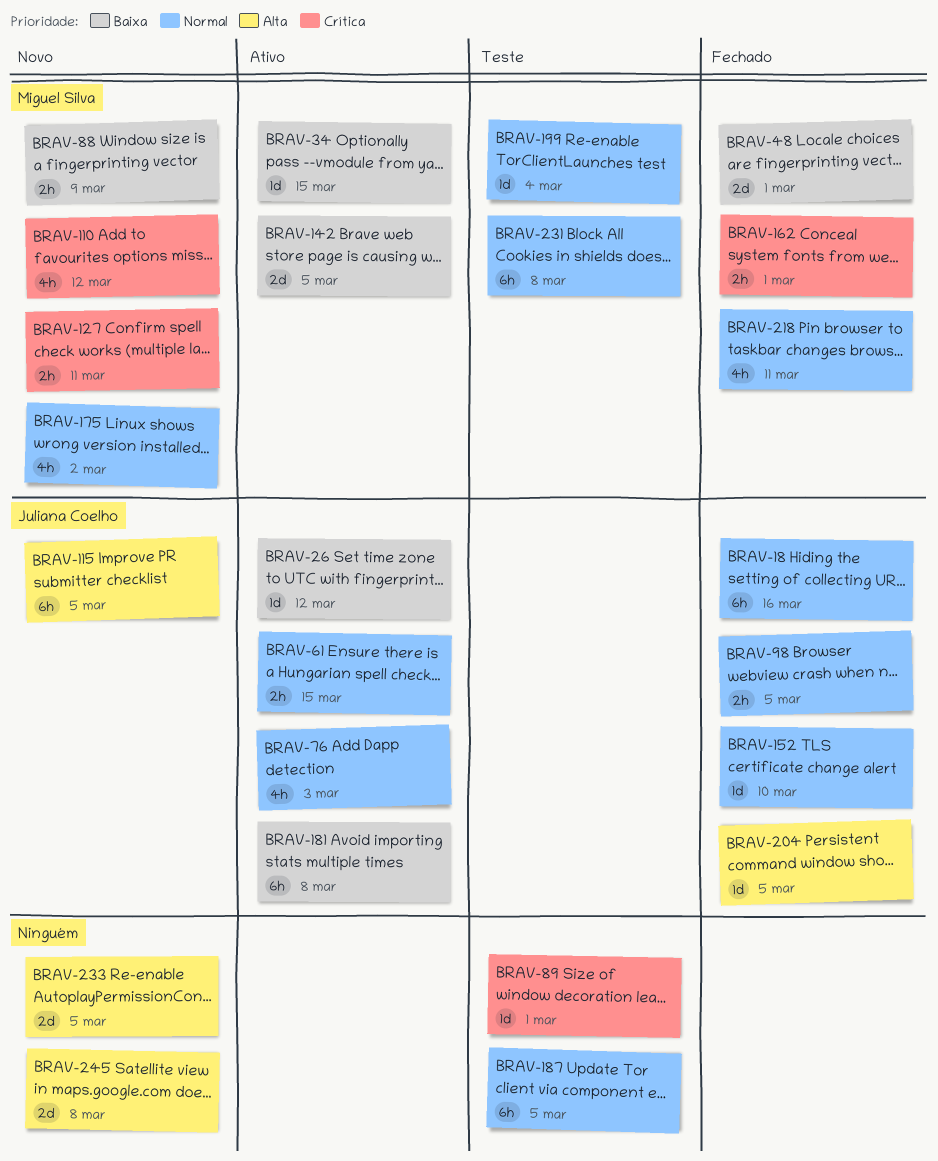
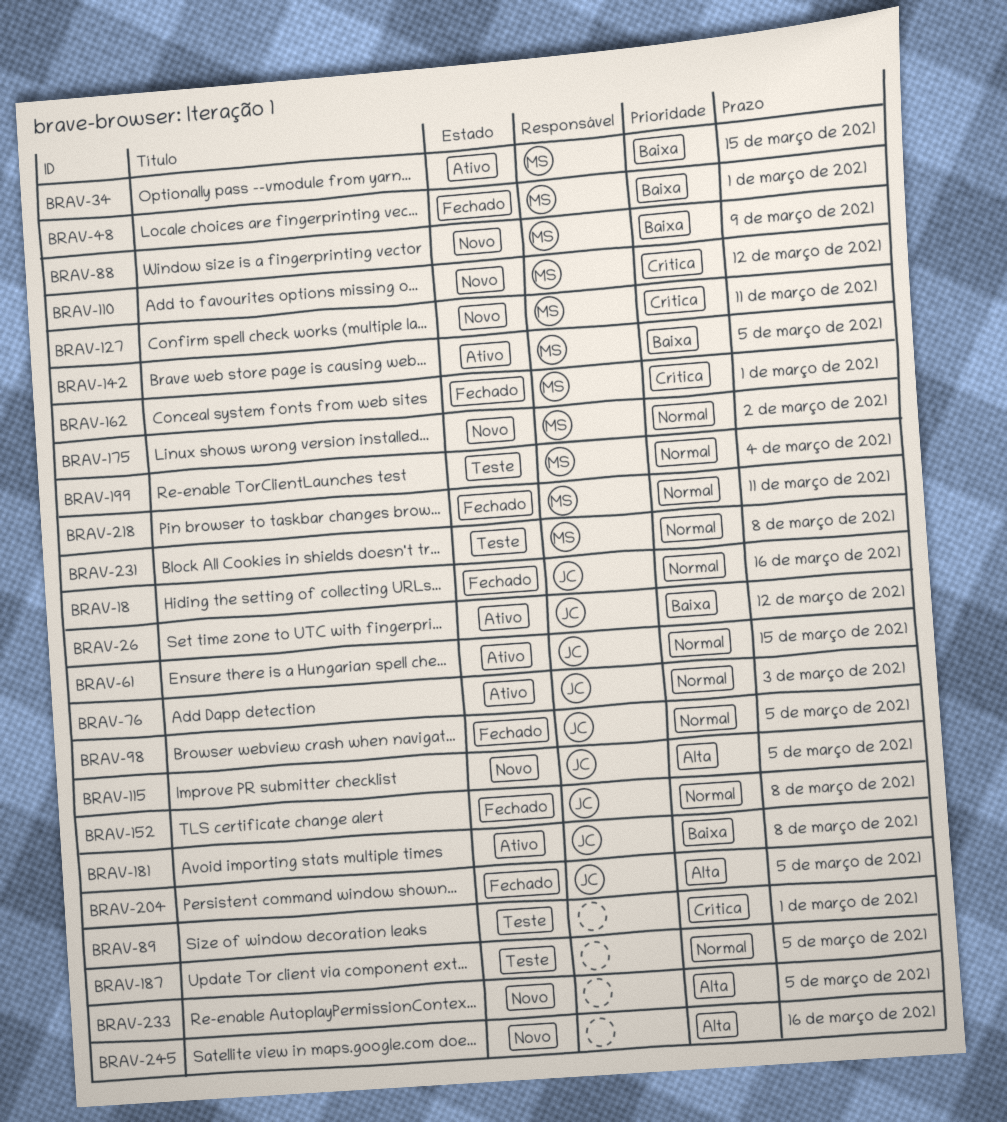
BRAV-152, due: Mar 10 -> Mar 8
BRAV-245, due: Mar 8 -> Mar 16

